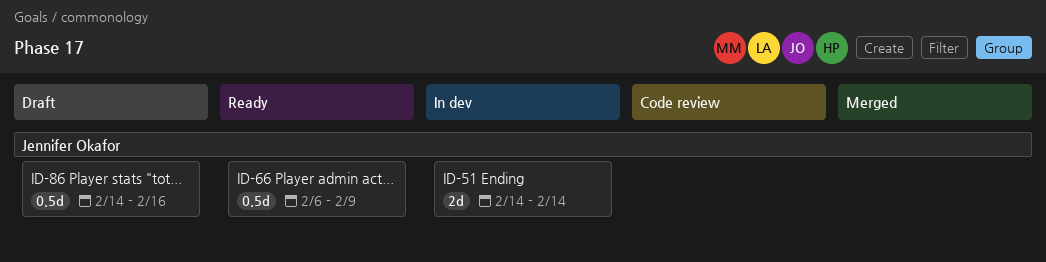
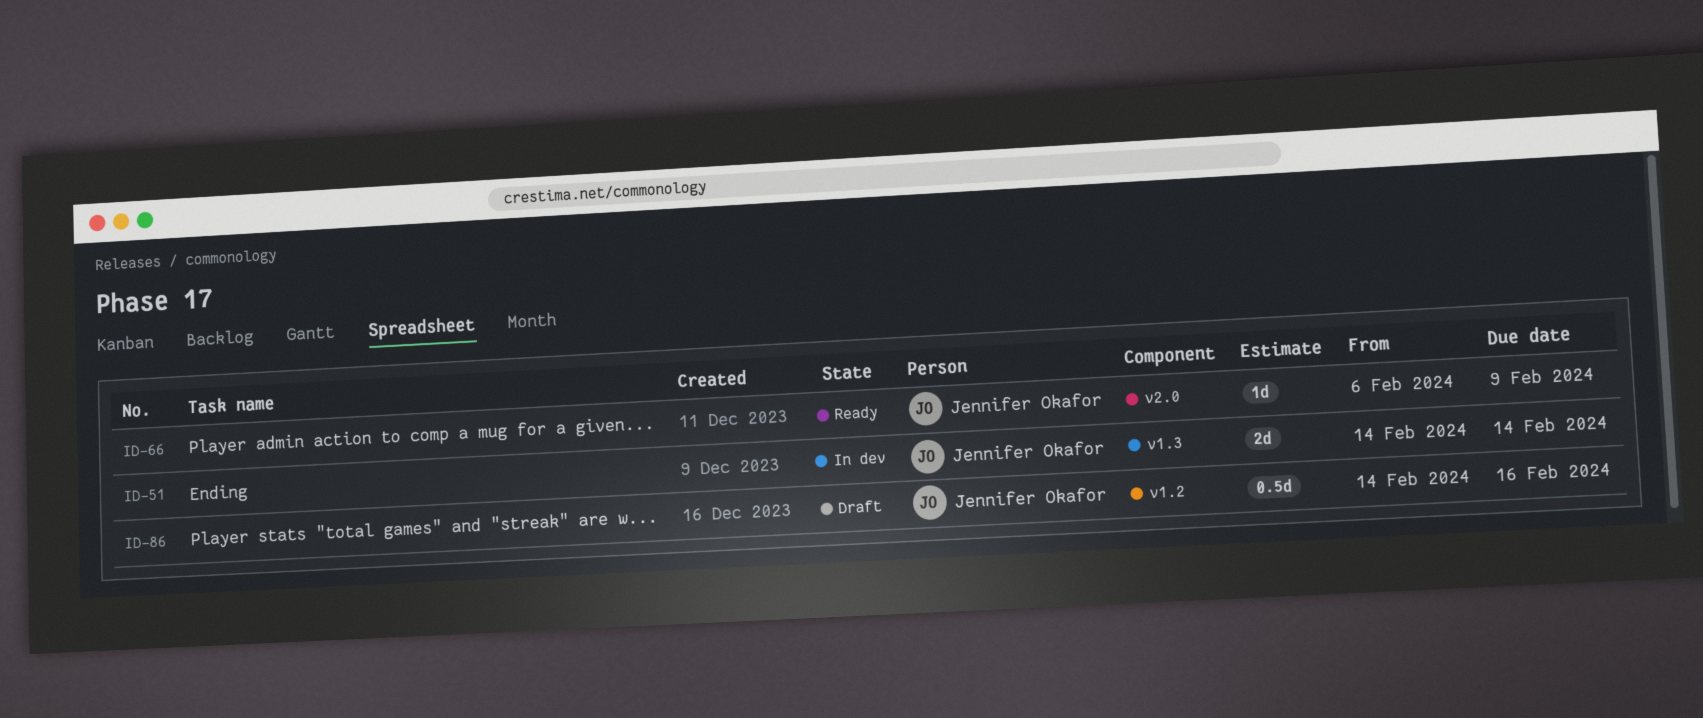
ID-66, estimate: 0.5d -> 1d

